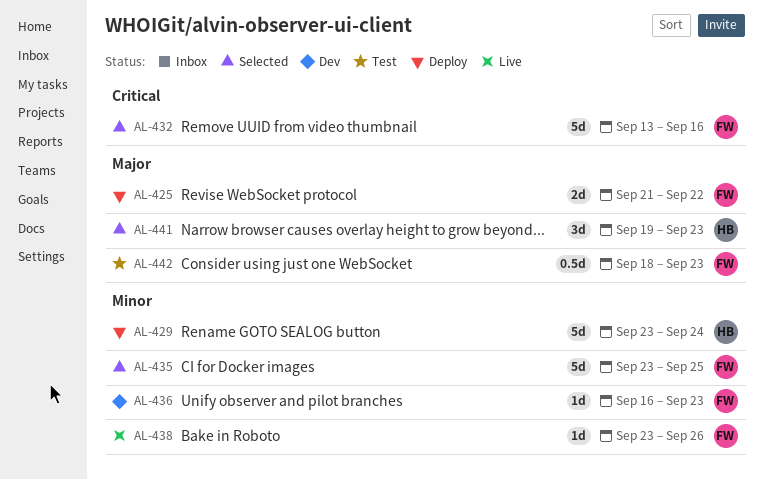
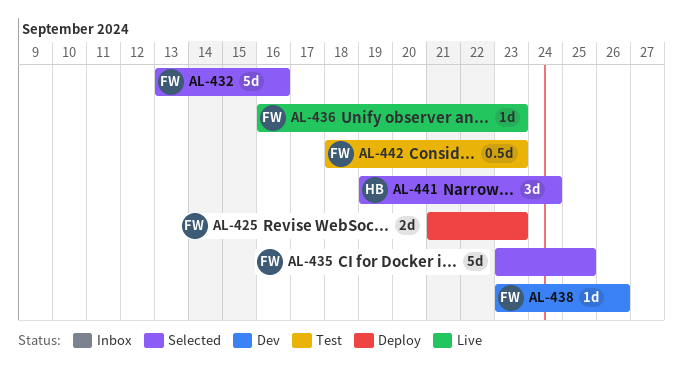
AL-425, due: Sep 22 -> Sep 23
AL-429: present -> none
AL-436, status: Dev -> Live
AL-438, status: Live -> Dev
AL-441, due: Sep 23 -> Sep 24

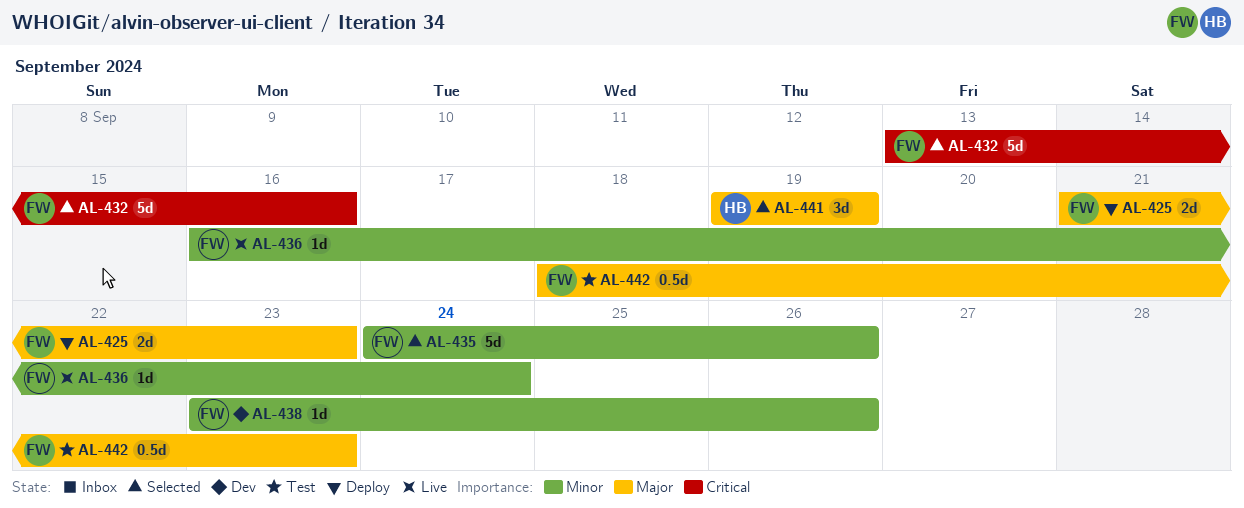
AL-435, start: Sep 23 -> Sep 24
AL-435, due: Sep 25 -> Sep 26
AL-436, due: Sep 23 -> Sep 24
AL-441, due: Sep 24 -> Sep 19

